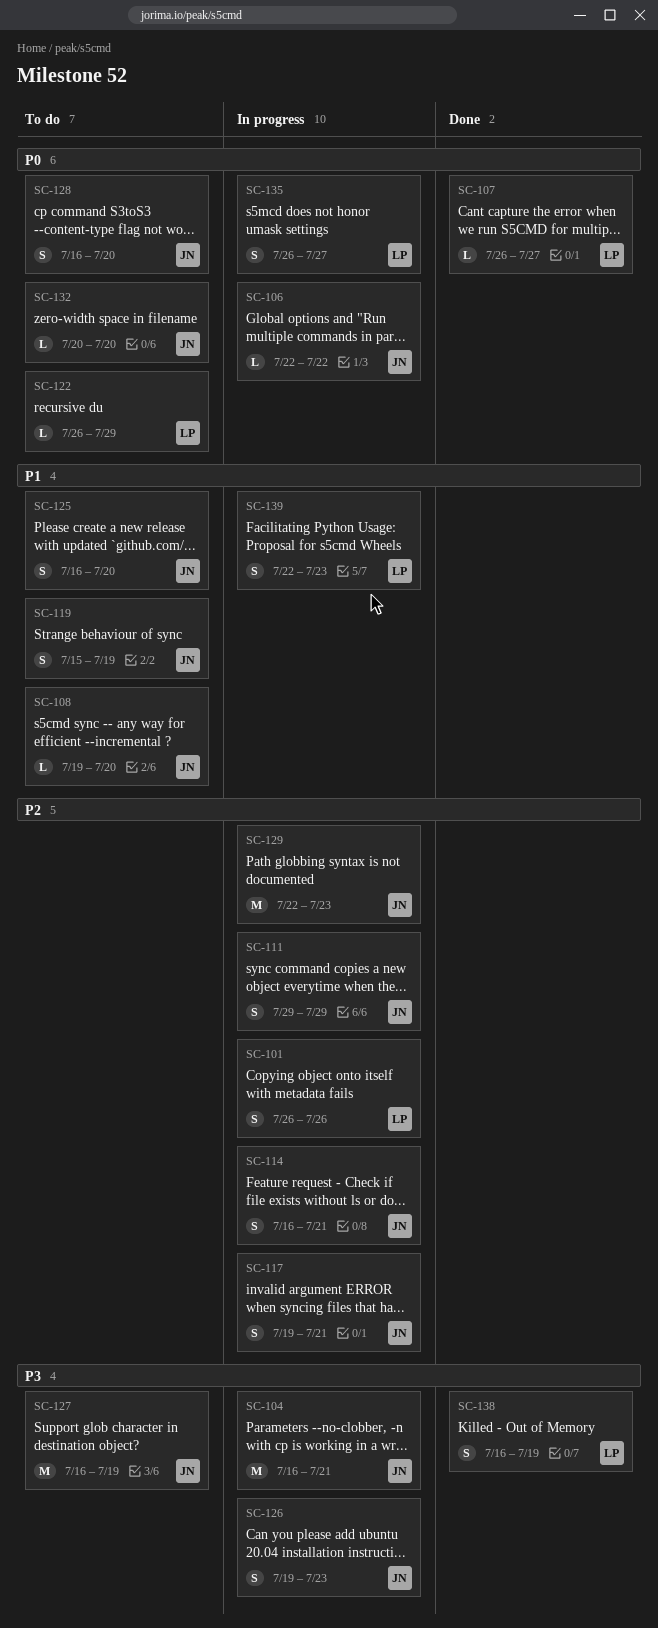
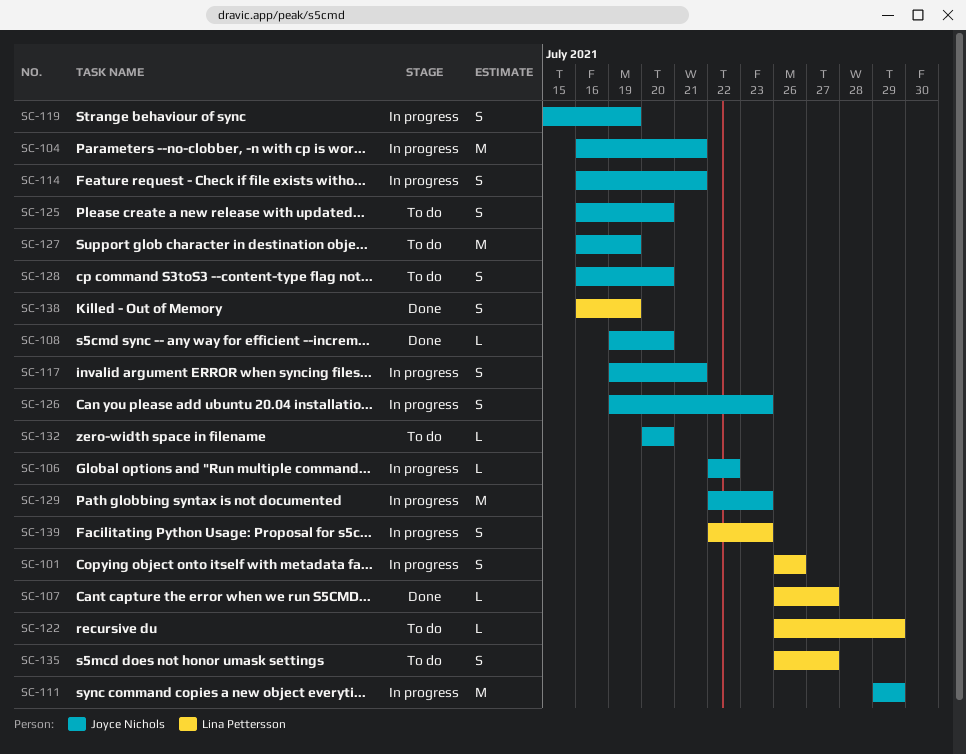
SC-108, status: To do -> Done
SC-111, estimate: S -> M
SC-119, status: To do -> In progress
SC-135, status: In progress -> To do

